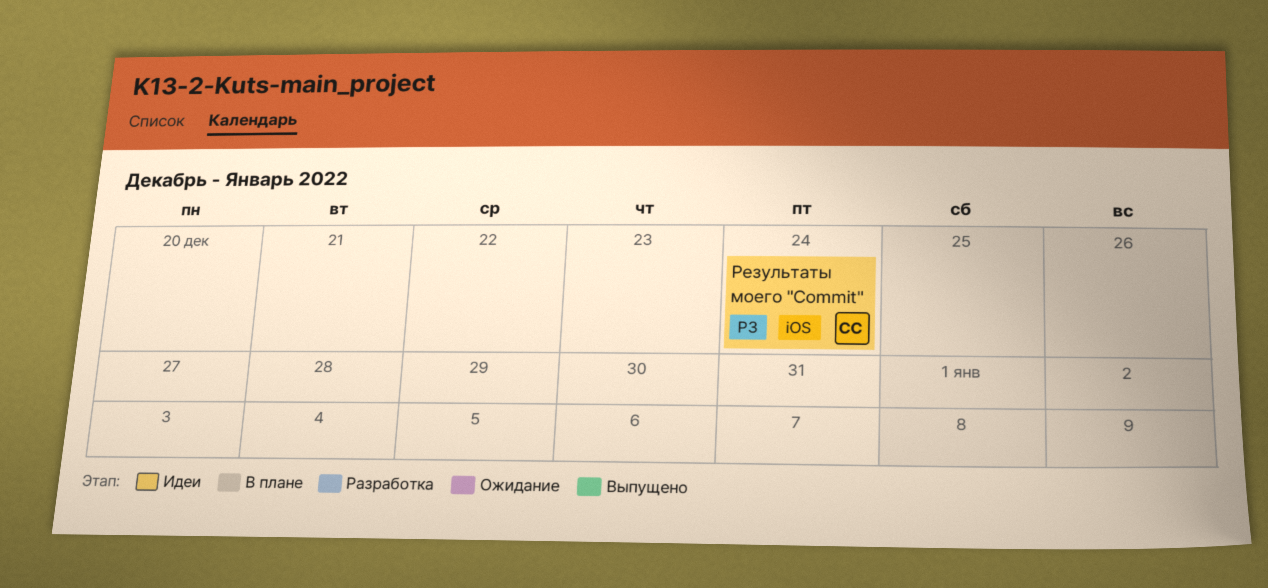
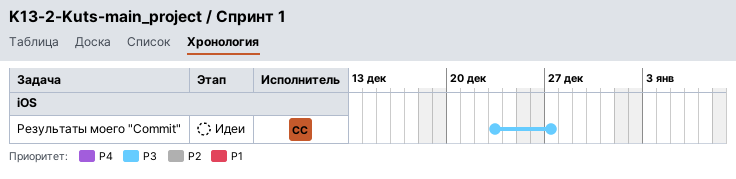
Результаты моего "Commit", due: Dec 24 -> Dec 27

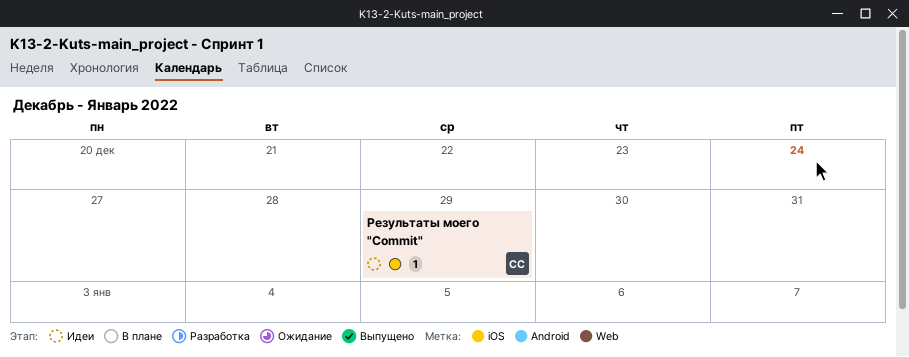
Результаты моего "Commit", due: Dec 27 -> Dec 29

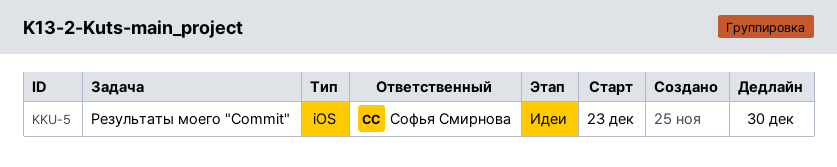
Результаты моего "Commit", due: Dec 29 -> Dec 30

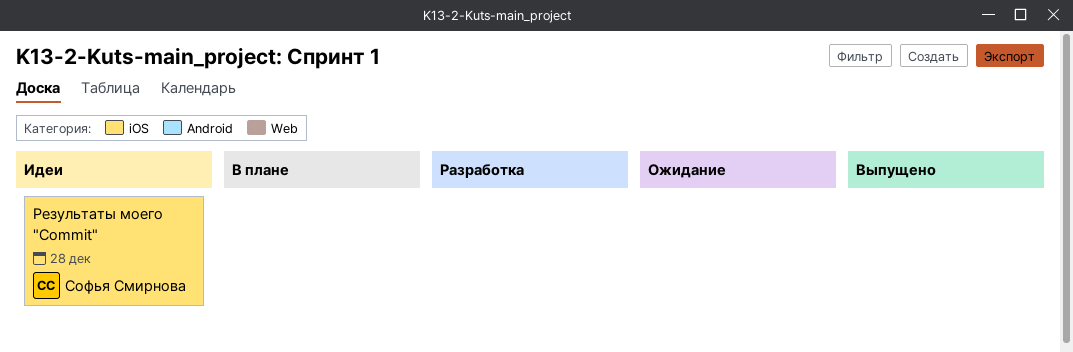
Результаты моего "Commit", due: Dec 30 -> Dec 28

